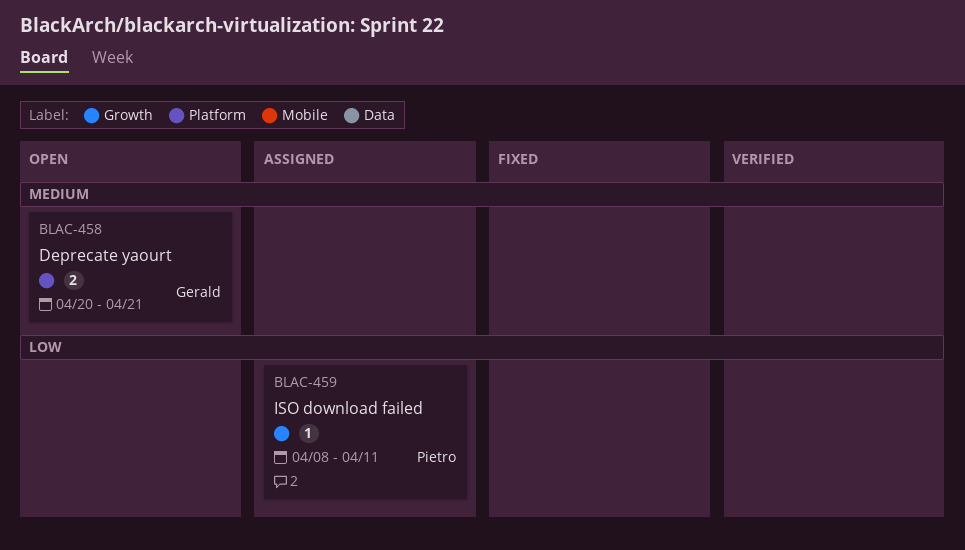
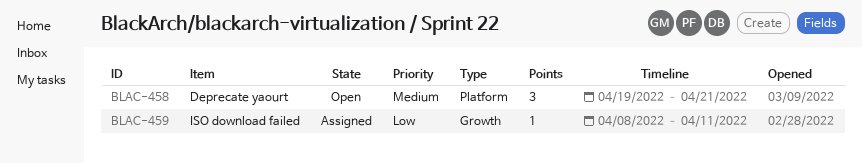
BLAC-458, estimate: 2 -> 3
BLAC-458, start: Apr 20 -> Apr 19

